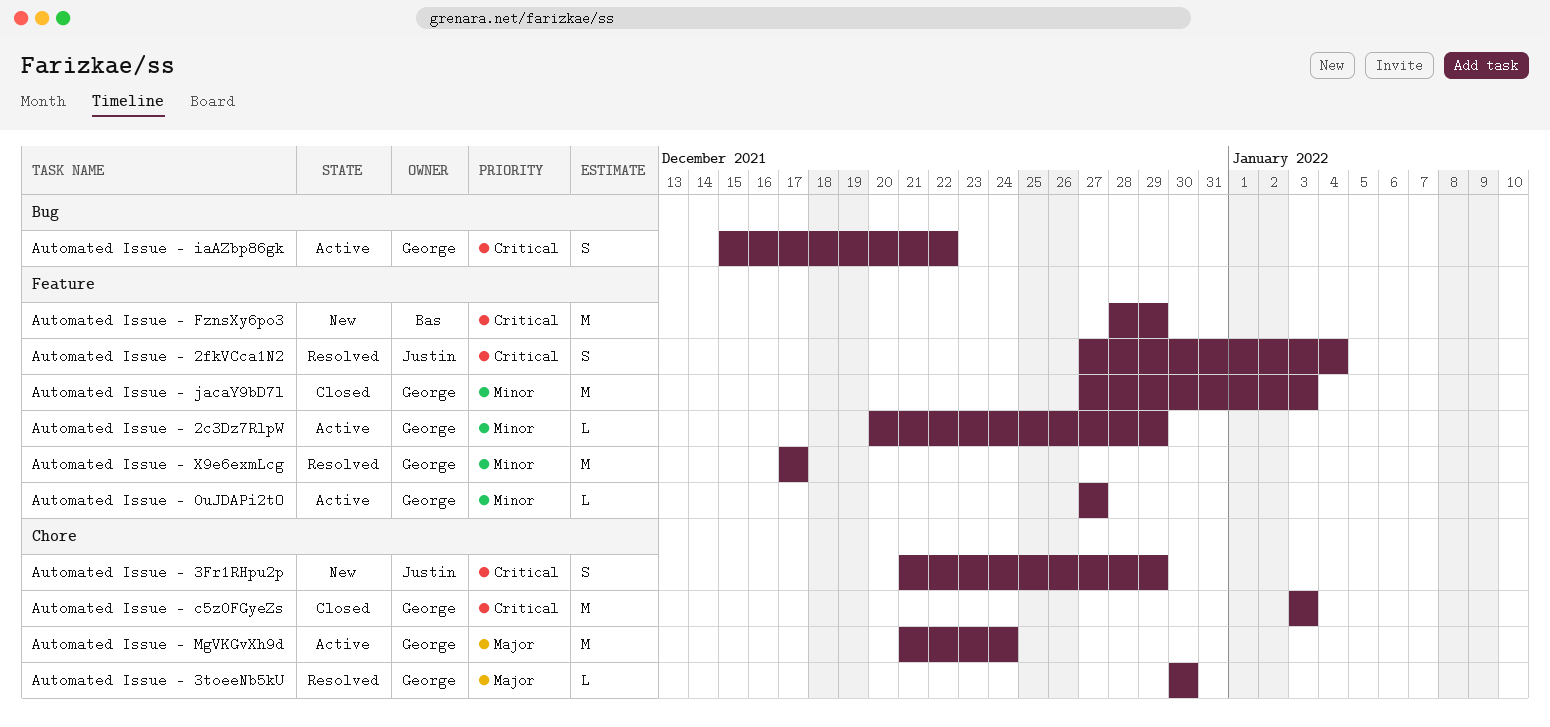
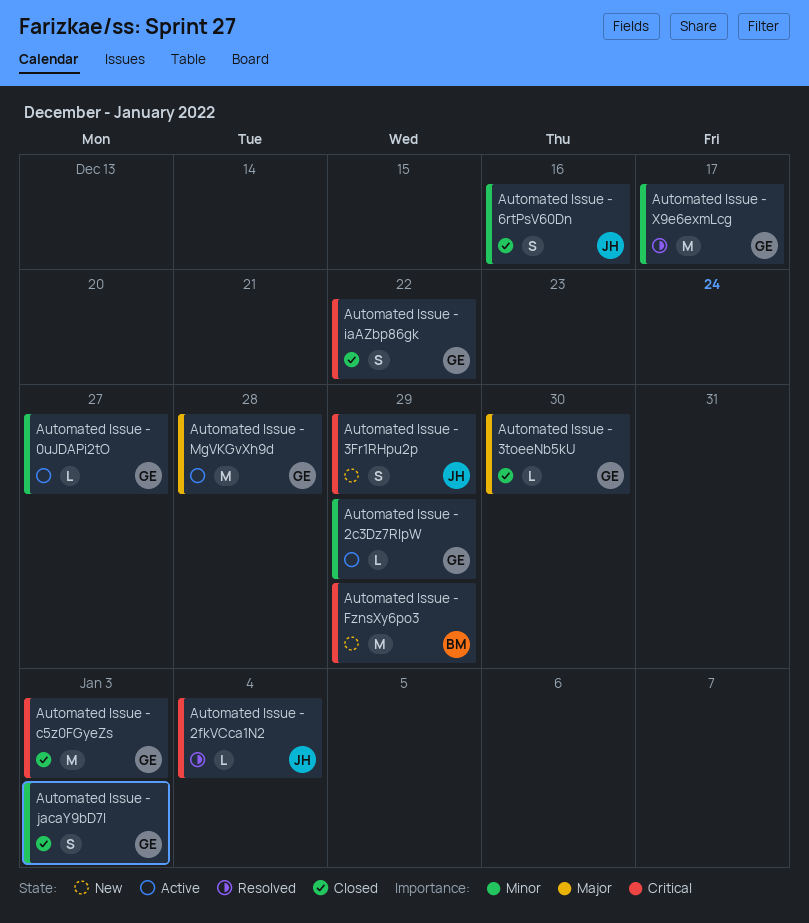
Automated Issue - 2fkVCca1N2, estimate: S -> L
Automated Issue - 3toeeNb5kU, status: Resolved -> Closed
Automated Issue - 6rtPsV60Dn: none -> present
Automated Issue - iaAZbp86gk, status: Active -> Closed
Automated Issue - jacaY9bD7l, estimate: M -> S
Automated Issue - MgVKGvXh9d, due: Dec 24 -> Dec 28

